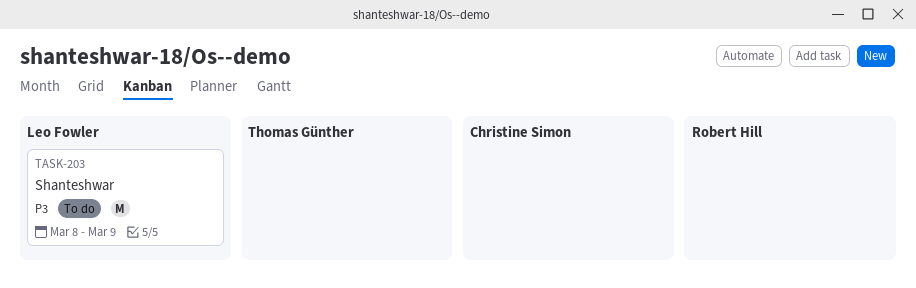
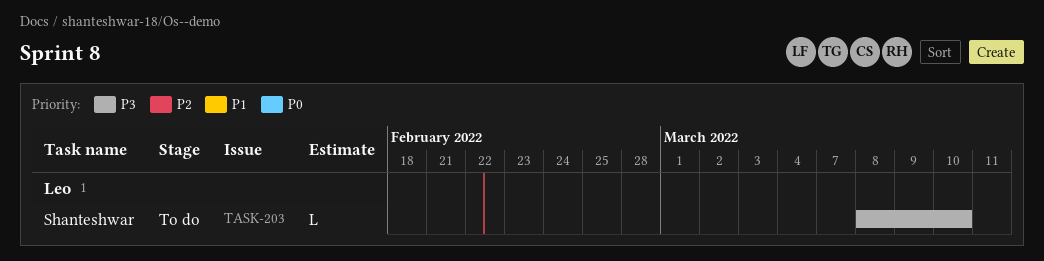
TASK-203, estimate: M -> L
TASK-203, due: Mar 9 -> Mar 10

